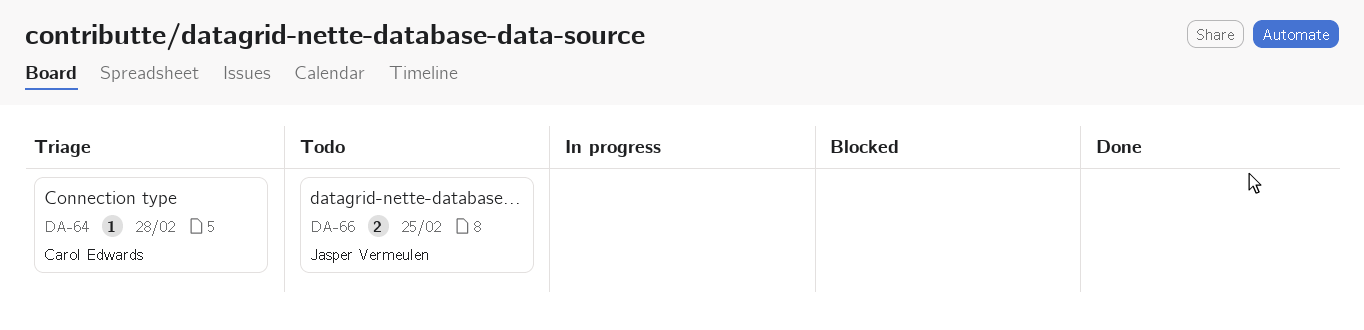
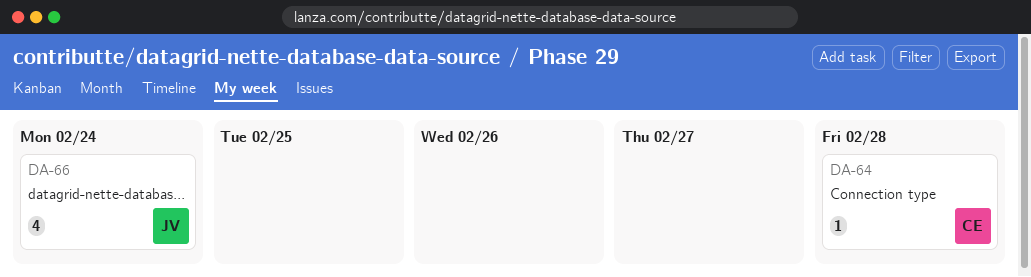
DA-66, estimate: 2 -> 4
DA-66, due: Feb 25 -> Feb 24

